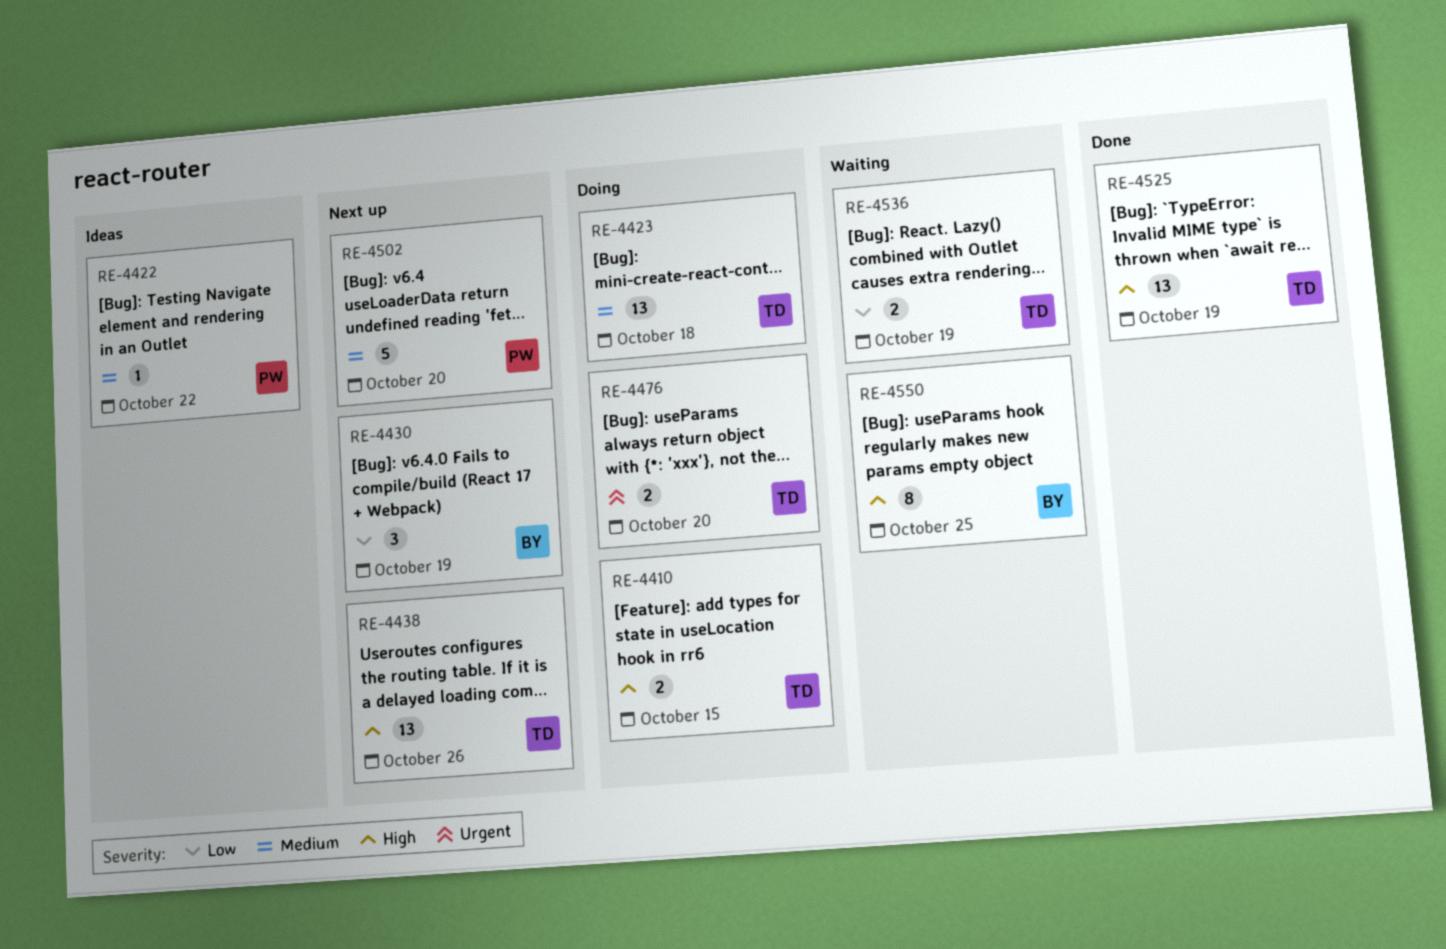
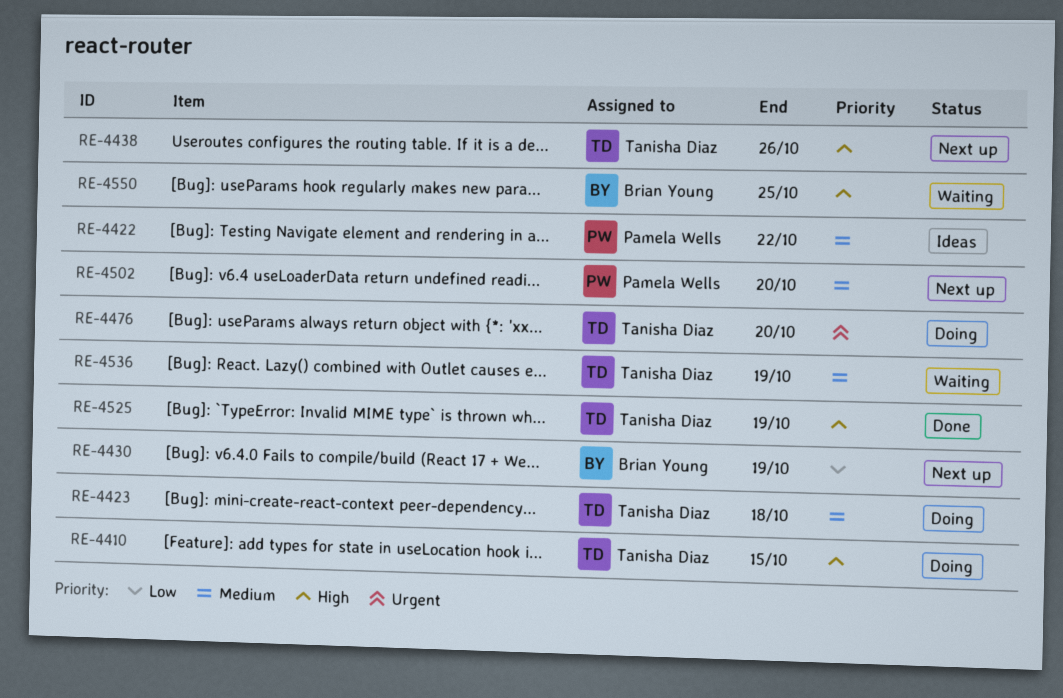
RE-4536, priority: Low -> Medium

